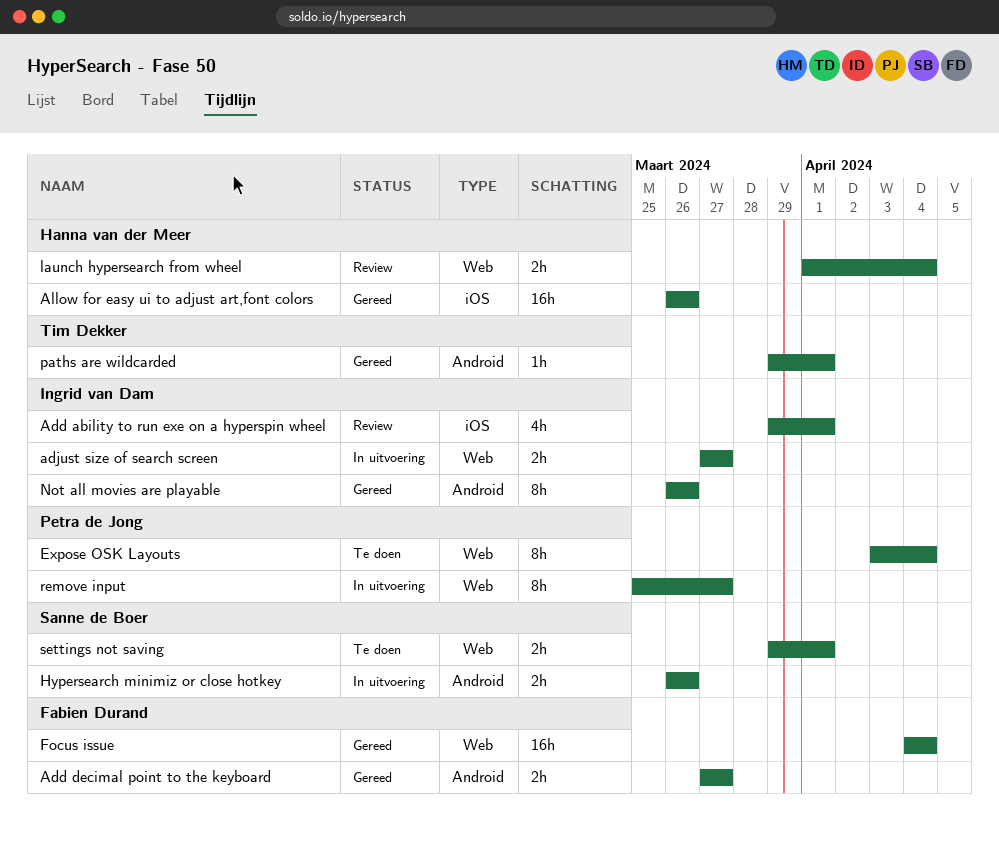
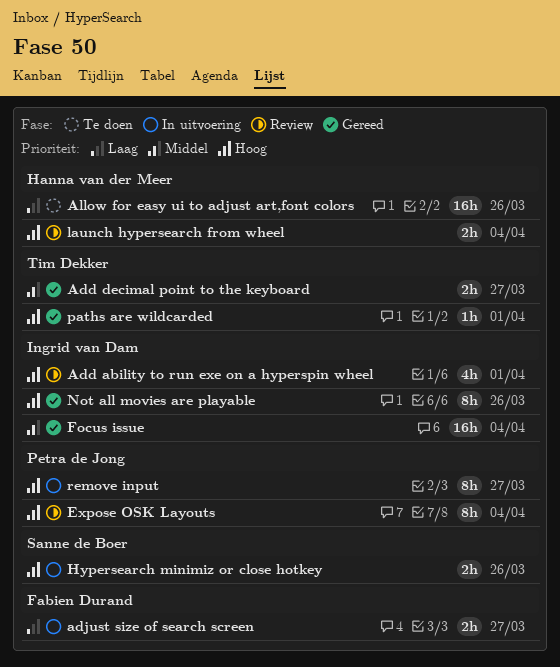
Add decimal point to the keyboard, owner: Fabien Durand -> Tim Dekker
adjust size of search screen, owner: Ingrid van Dam -> Fabien Durand
Allow for easy ui to adjust art,font colors, status: Gereed -> Te doen
Expose OSK Layouts, status: Te doen -> Review
Focus issue, owner: Fabien Durand -> Ingrid van Dam
settings not saving: present -> none

